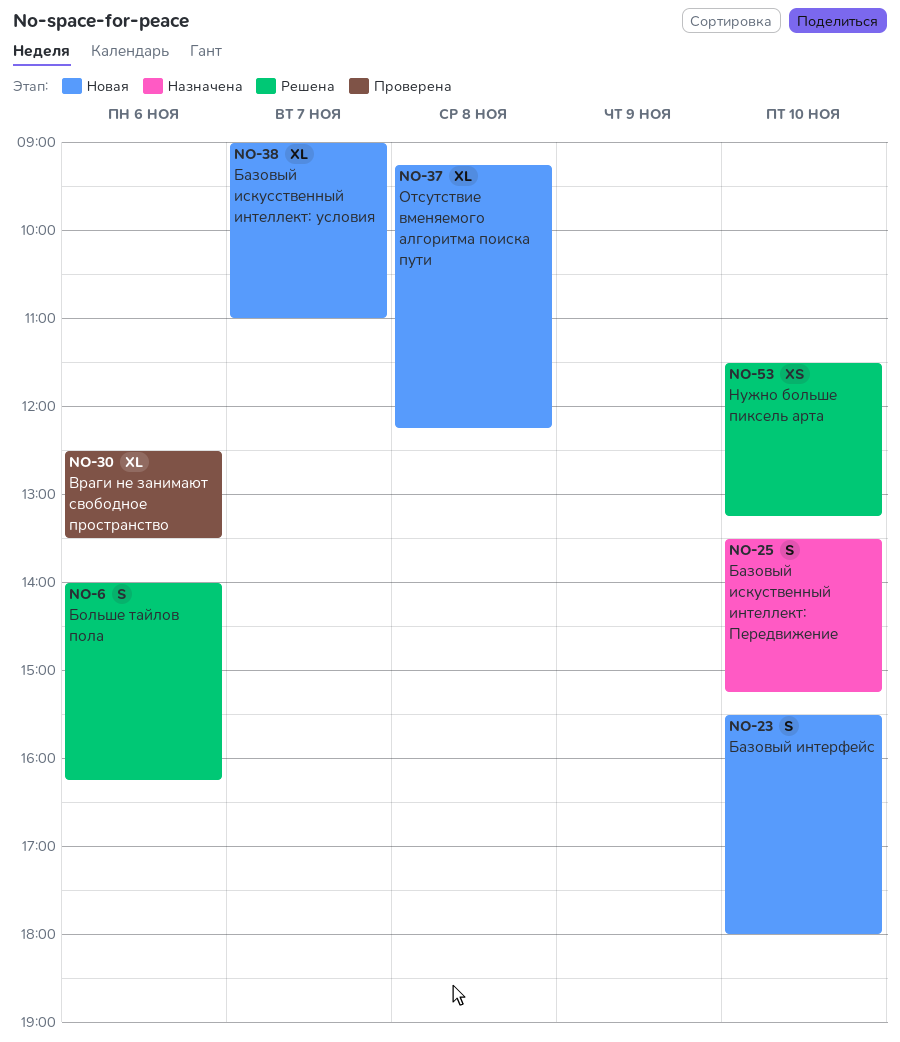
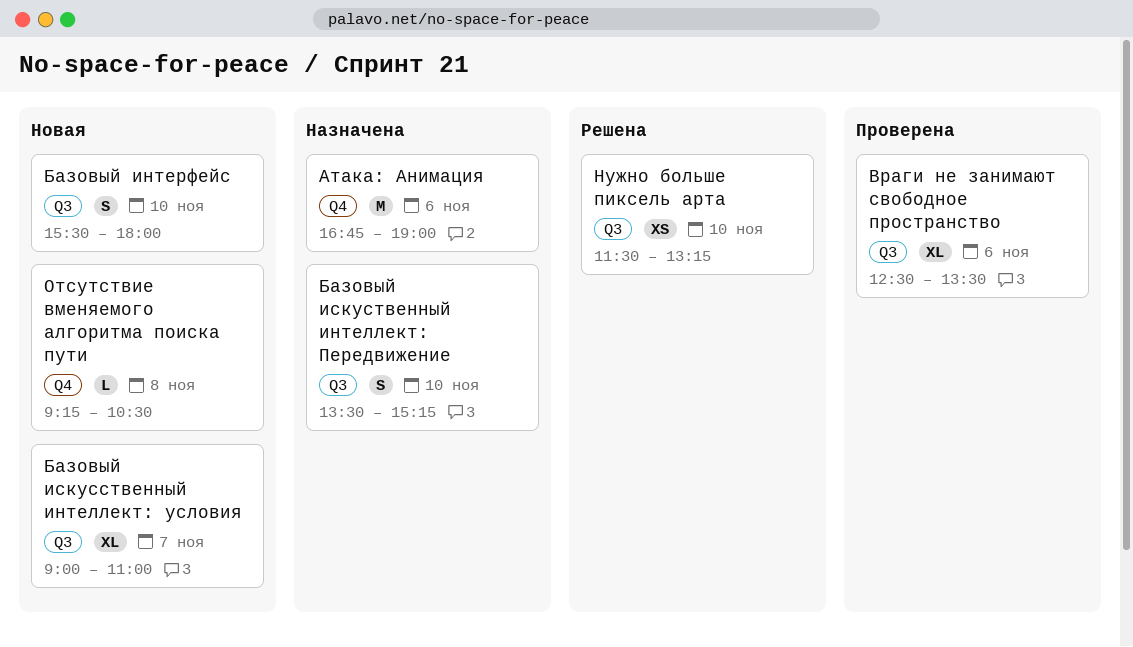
Атака: Анимация: none -> present
Больше тайлов пола: present -> none
Отсутствие вменяемого алгоритма поиска пути, estimate: XL -> L
Отсутствие вменяемого алгоритма поиска пути, ends: 12:15 -> 10:30

